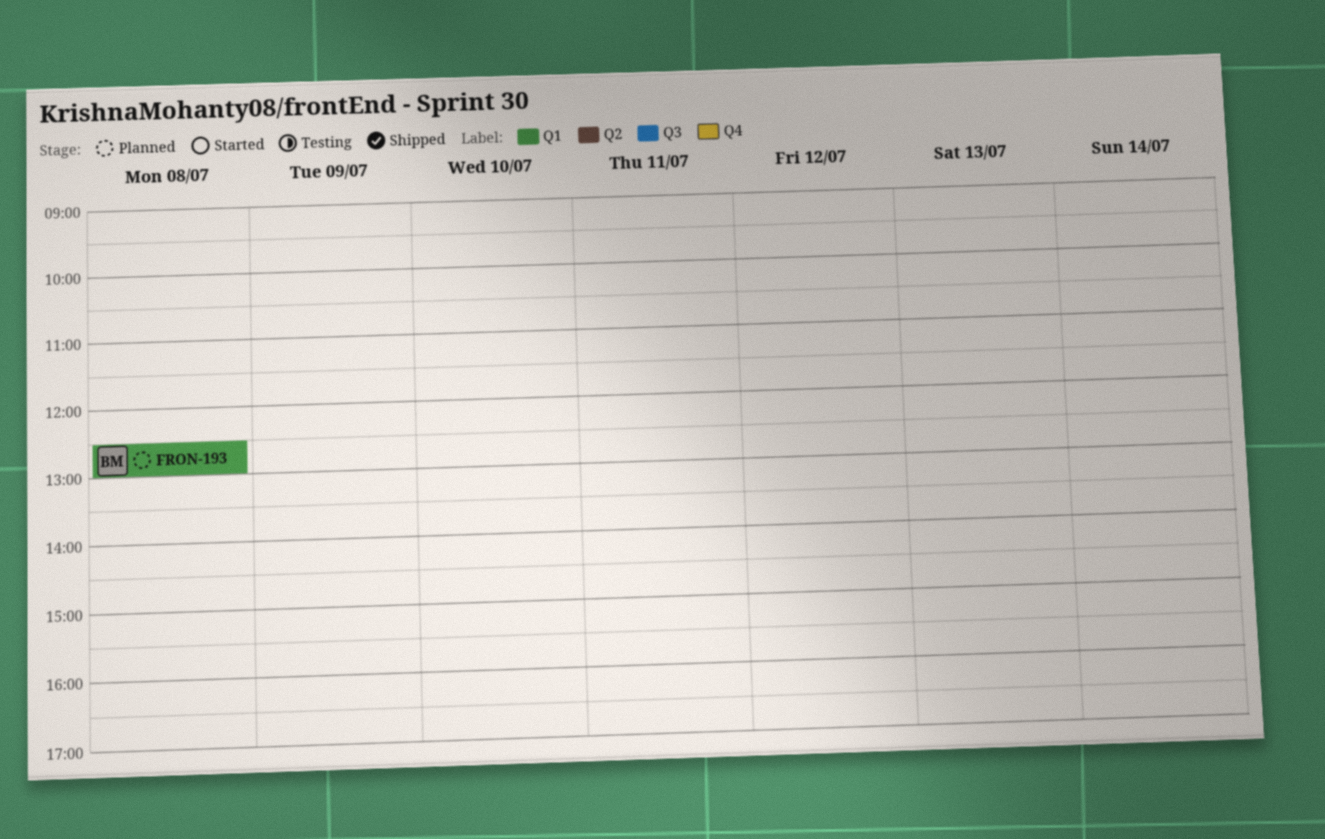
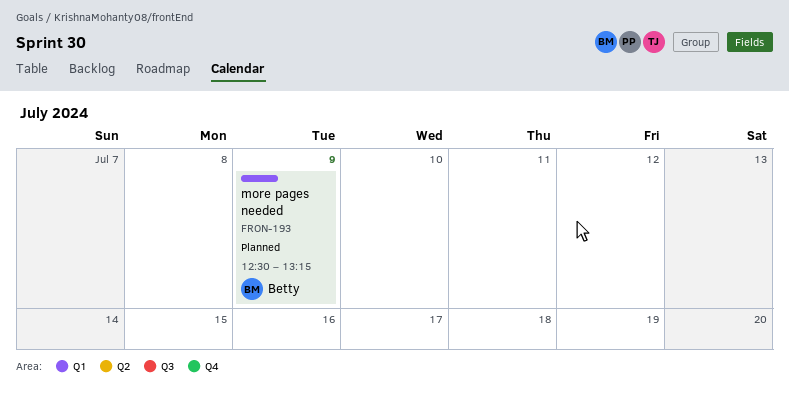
FRON-193, day: Jul 8 -> Jul 9
FRON-193, ends: 13:00 -> 13:15

